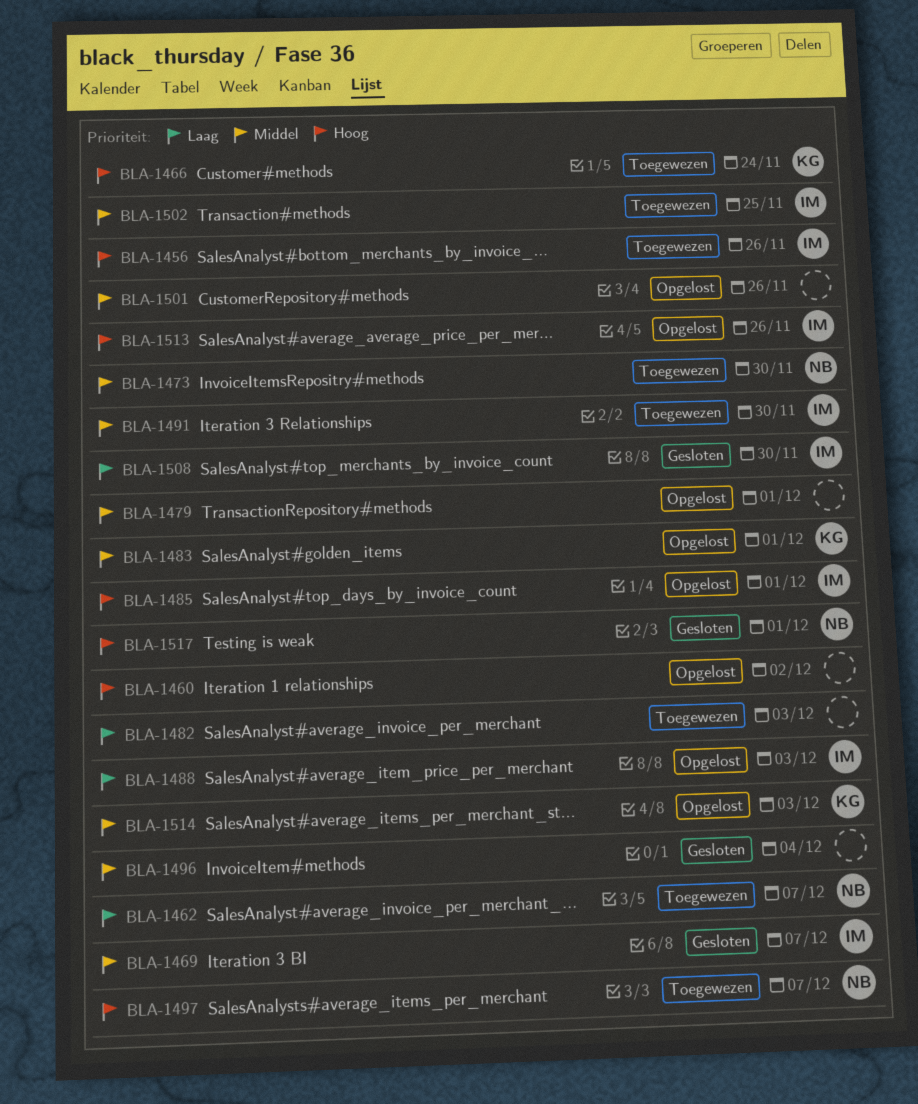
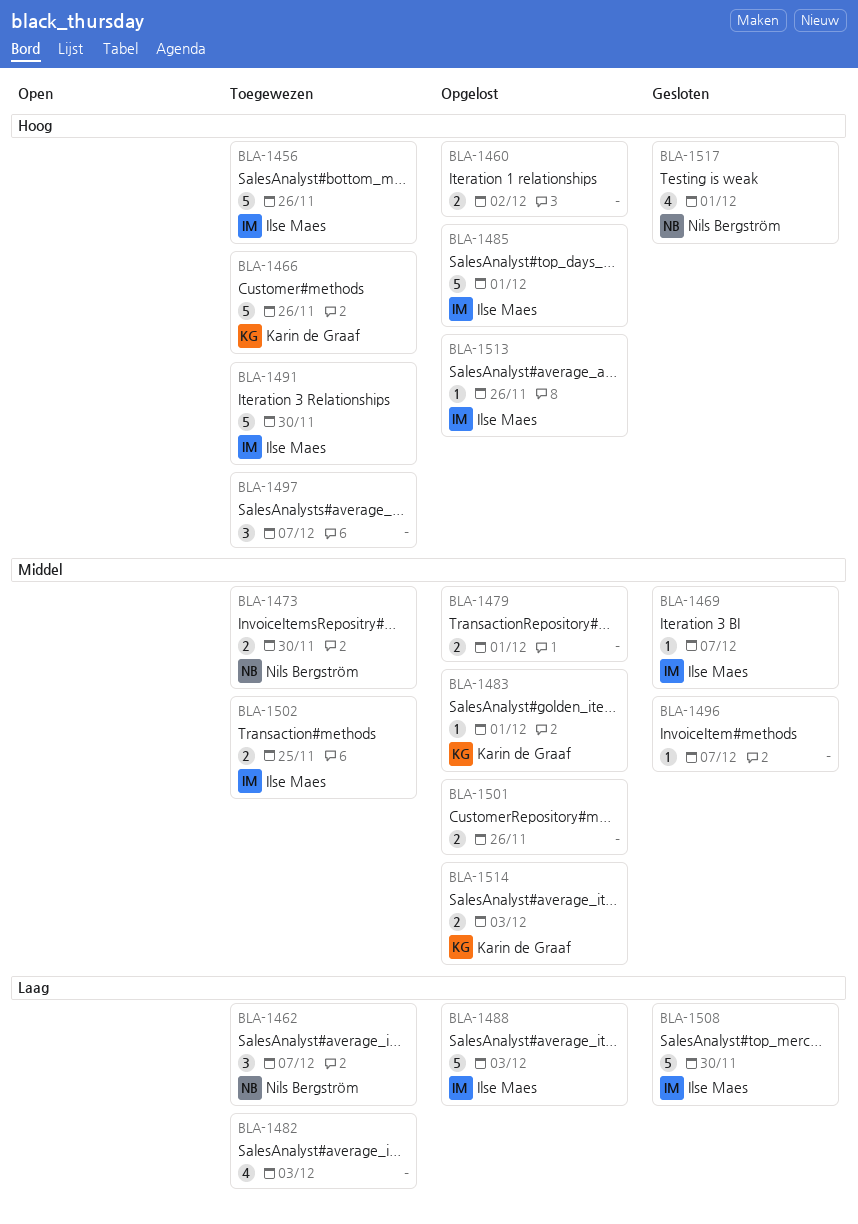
BLA-1466, due: Nov 24 -> Nov 26
BLA-1491, priority: Middel -> Hoog
BLA-1496, due: Dec 4 -> Dec 7
BLA-1497, owner: Nils Bergström -> none

